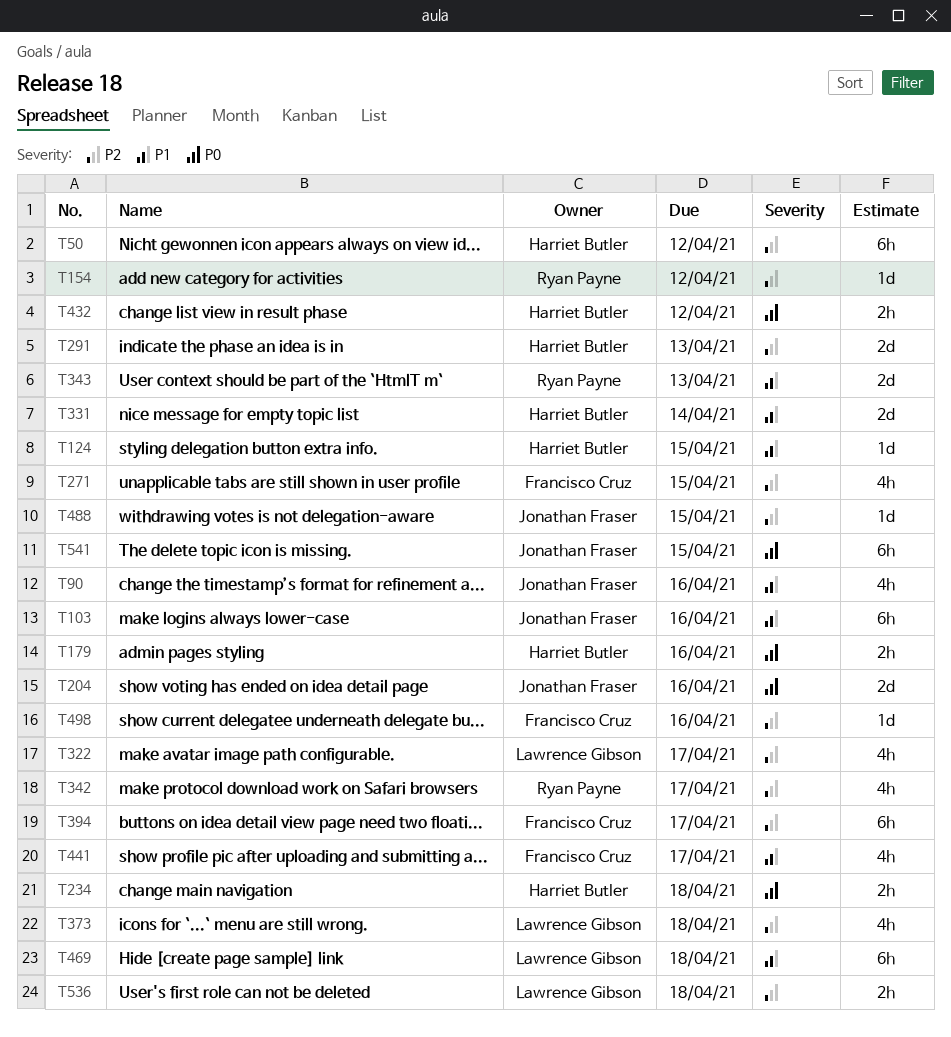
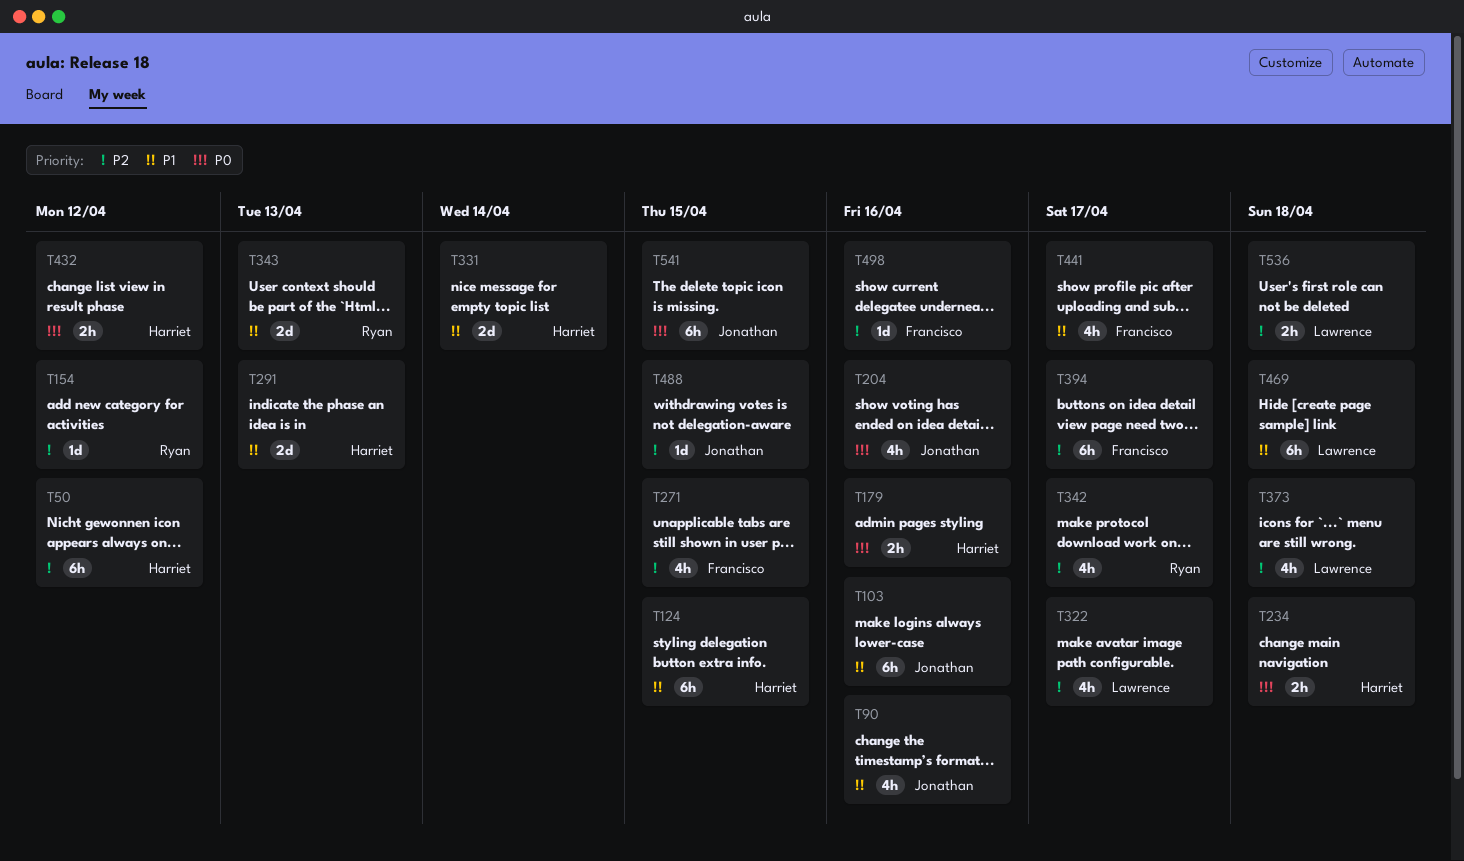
T124, estimate: 1d -> 6h
T204, estimate: 2d -> 4h
T291, priority: P2 -> P1

